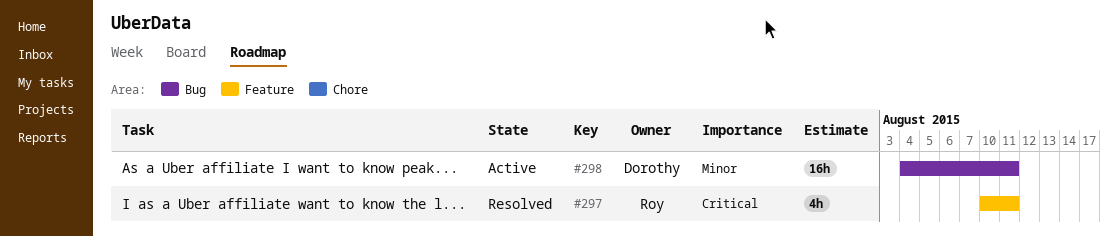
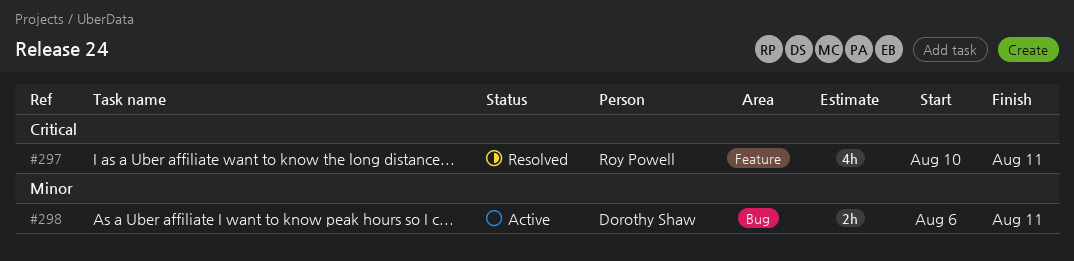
#298, estimate: 16h -> 2h
#298, start: Aug 4 -> Aug 6

